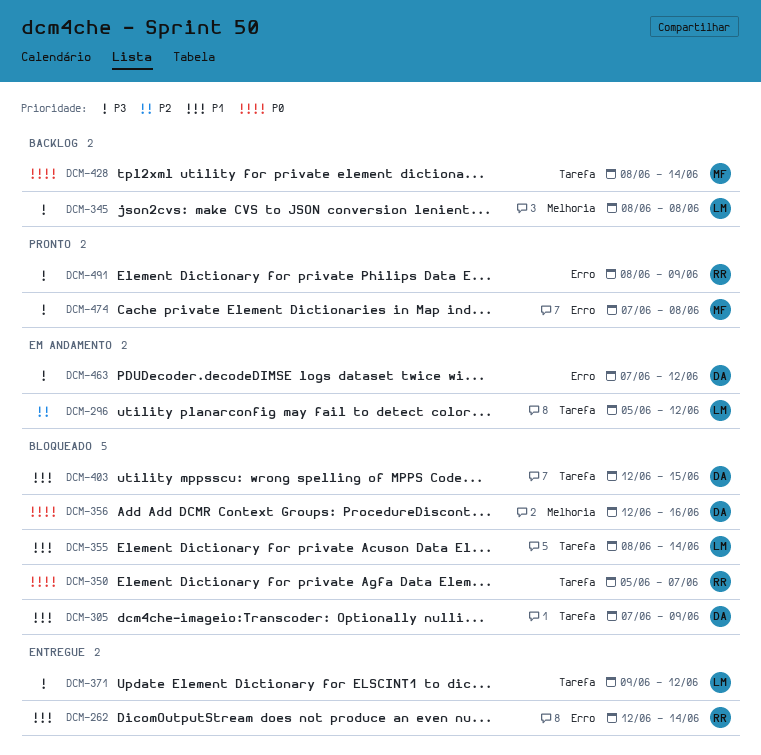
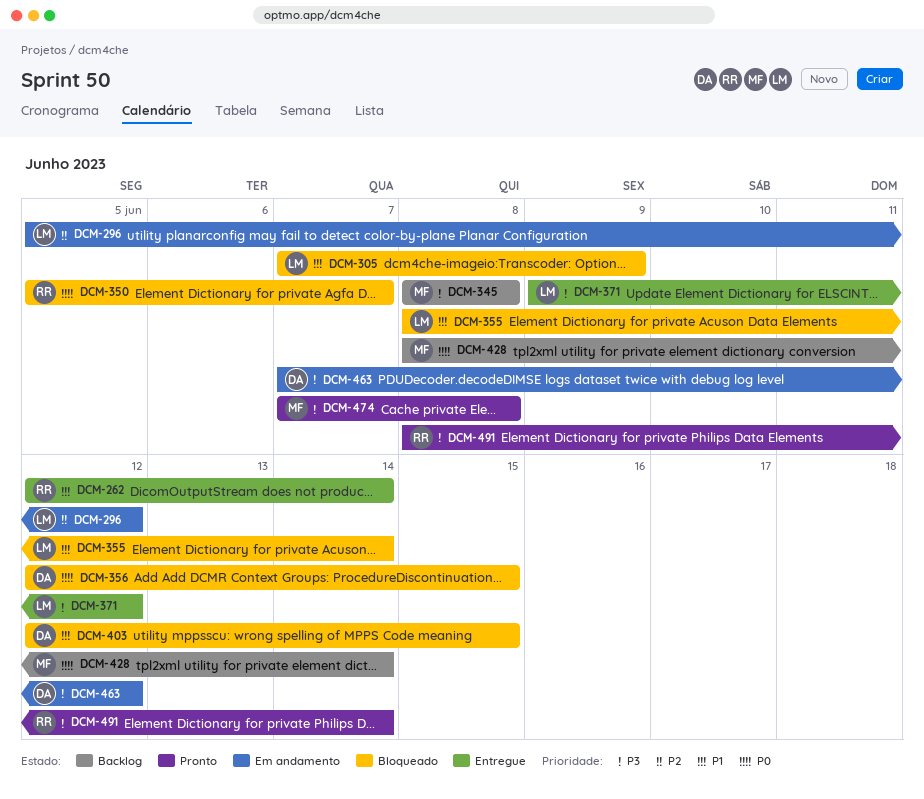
DCM-305, owner: DA -> LM
DCM-345, owner: LM -> MF
DCM-356, due: Jun 16 -> Jun 15
DCM-491, due: Jun 9 -> Jun 14

